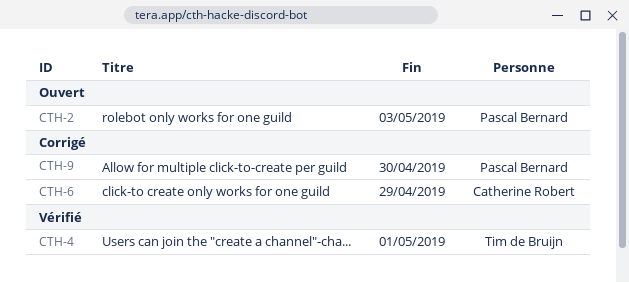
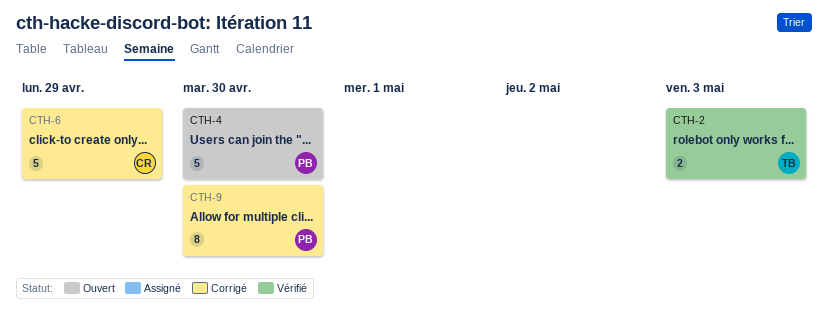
CTH-2, status: Ouvert -> Vérifié
CTH-2, owner: Pascal Bernard -> Tim de Bruijn
CTH-4, status: Vérifié -> Ouvert
CTH-4, owner: Tim de Bruijn -> Pascal Bernard
CTH-4, due: May 1 -> Apr 30

